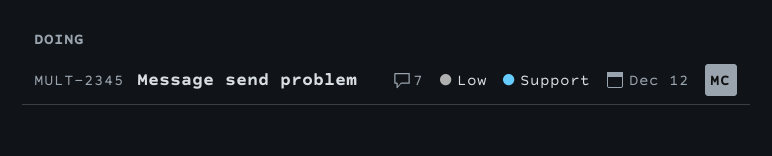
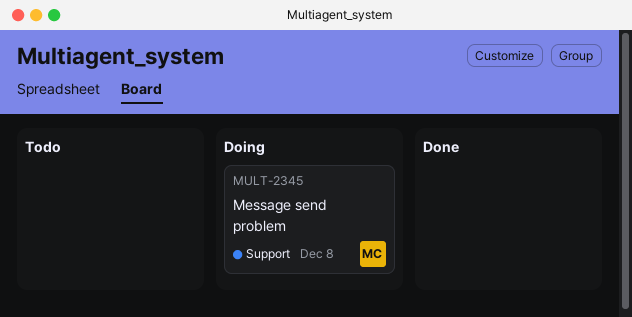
MULT-2345, due: Dec 12 -> Dec 8

